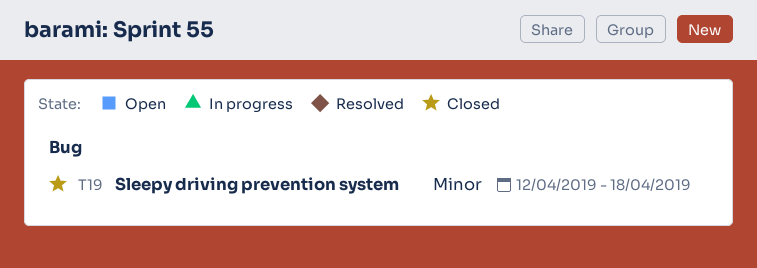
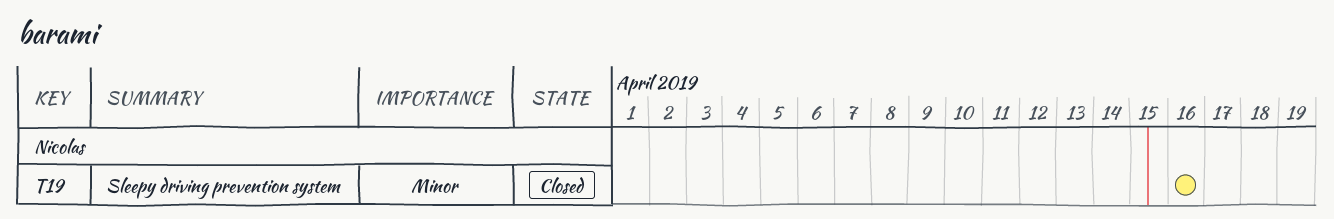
T19, start: Apr 12 -> Apr 16
T19, due: Apr 18 -> Apr 16

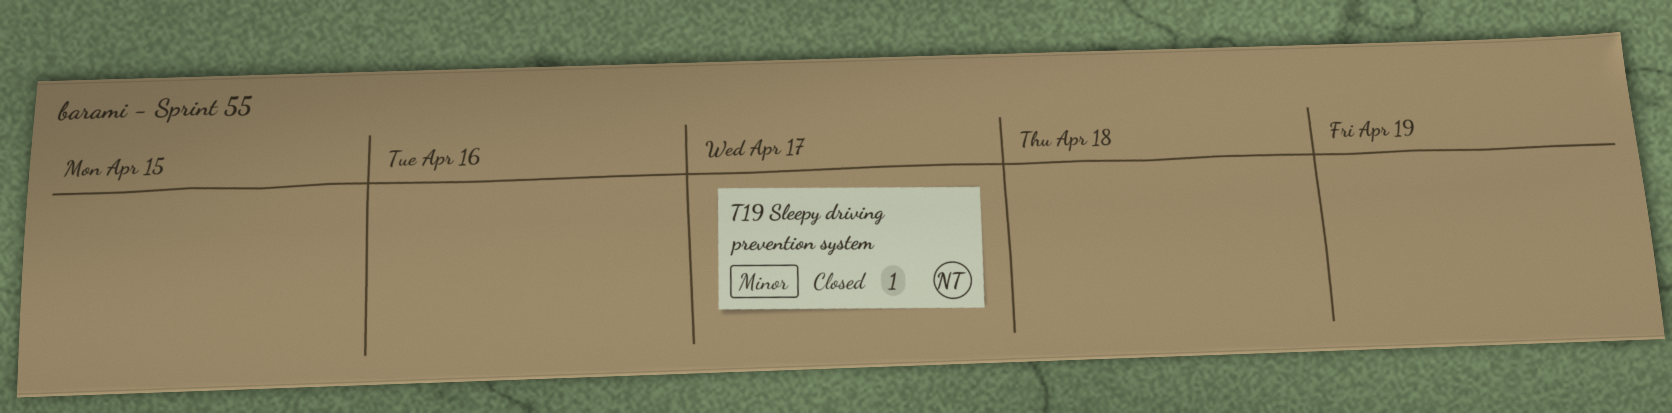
T19, due: Apr 16 -> Apr 17

